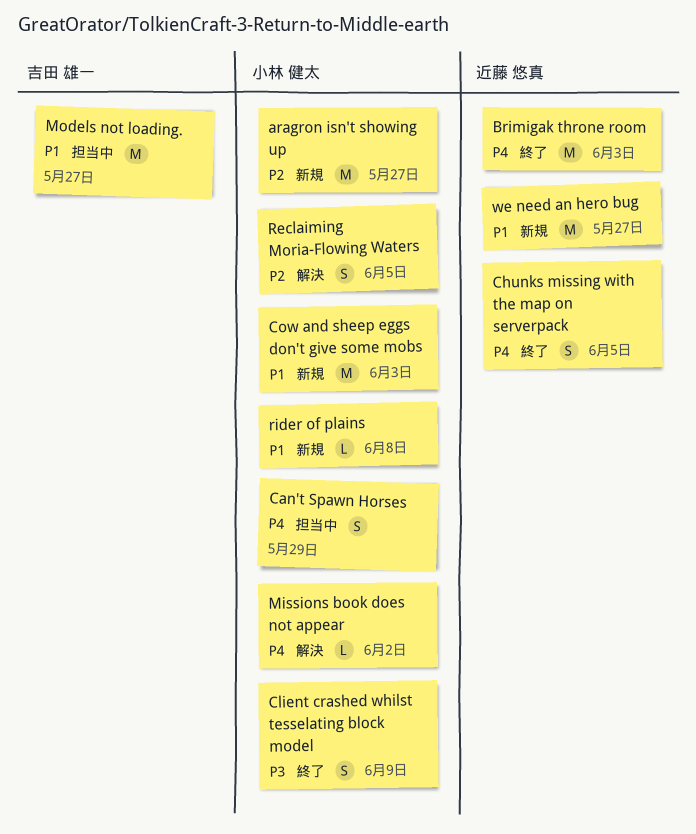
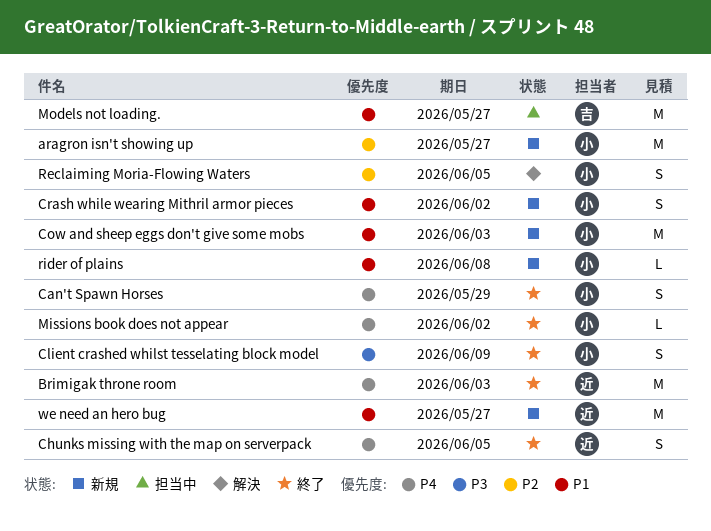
Can't Spawn Horses, status: 担当中 -> 終了
Crash while wearing Mithril armor pieces: none -> present
Missions book does not appear, status: 解決 -> 終了

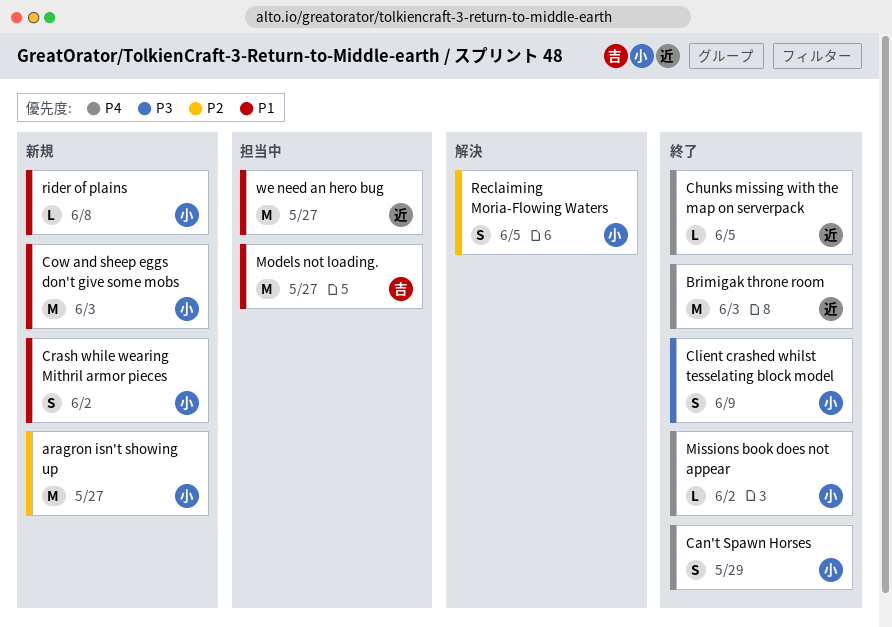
Chunks missing with the map on serverpack, estimate: S -> L
we need an hero bug, status: 新規 -> 担当中

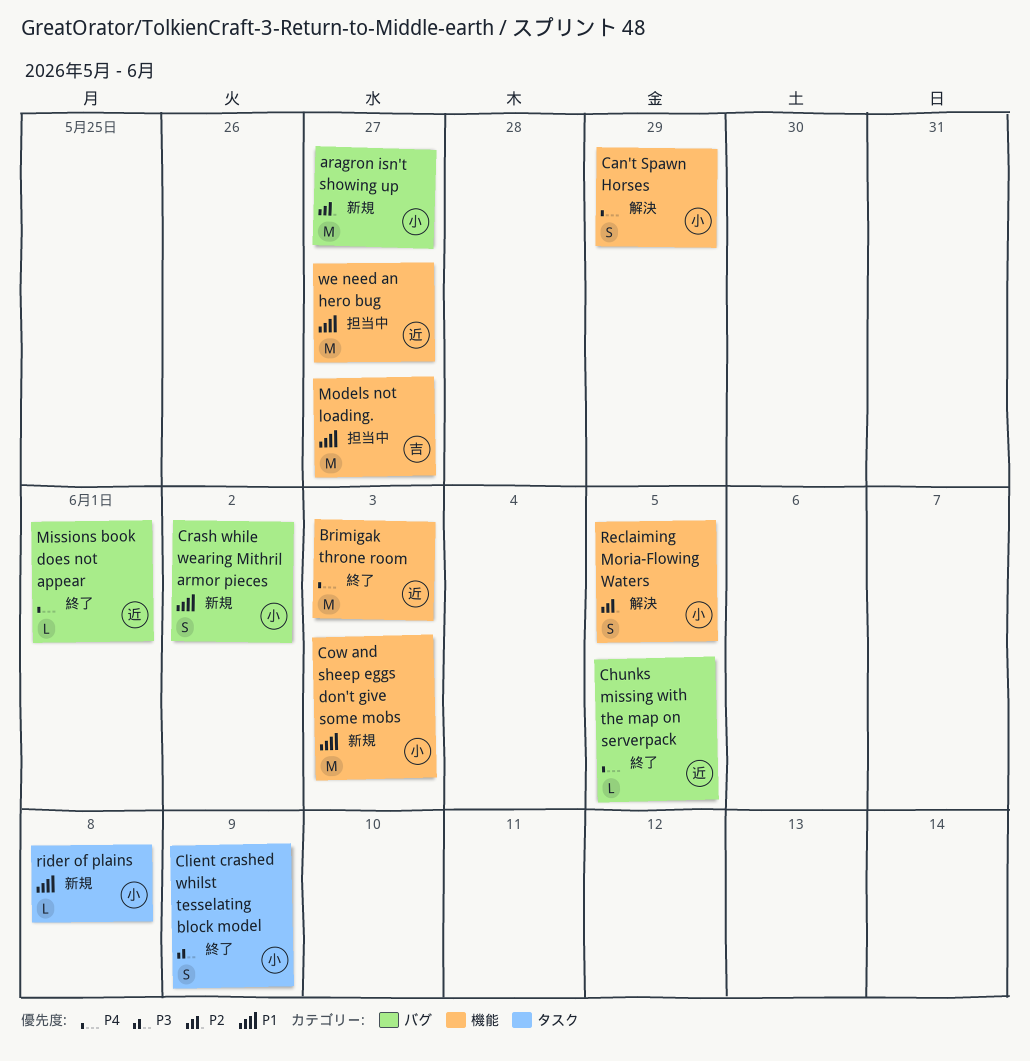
Can't Spawn Horses, status: 終了 -> 解決
Missions book does not appear, owner: 小 -> 近
Missions book does not appear, due: Jun 2 -> Jun 1

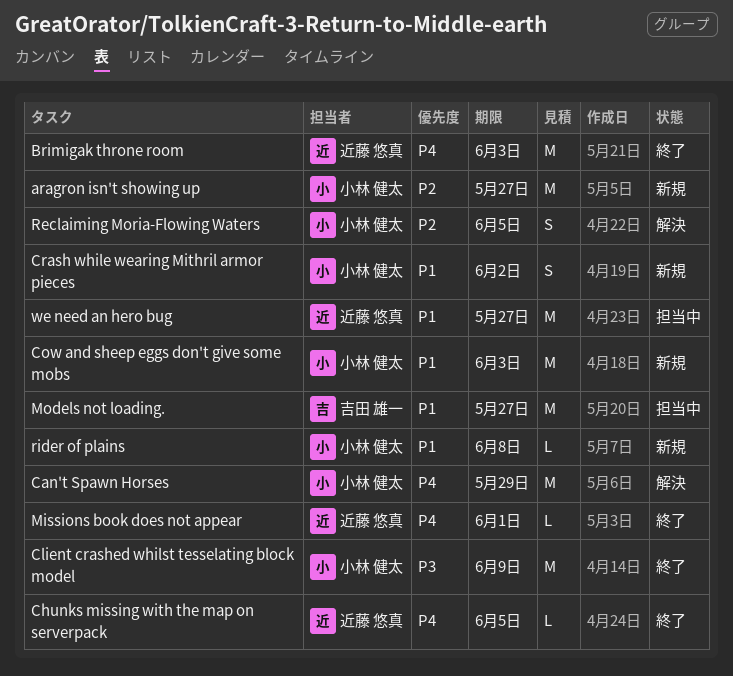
Can't Spawn Horses, estimate: S -> M
Client crashed whilst tesselating block model, estimate: S -> M

